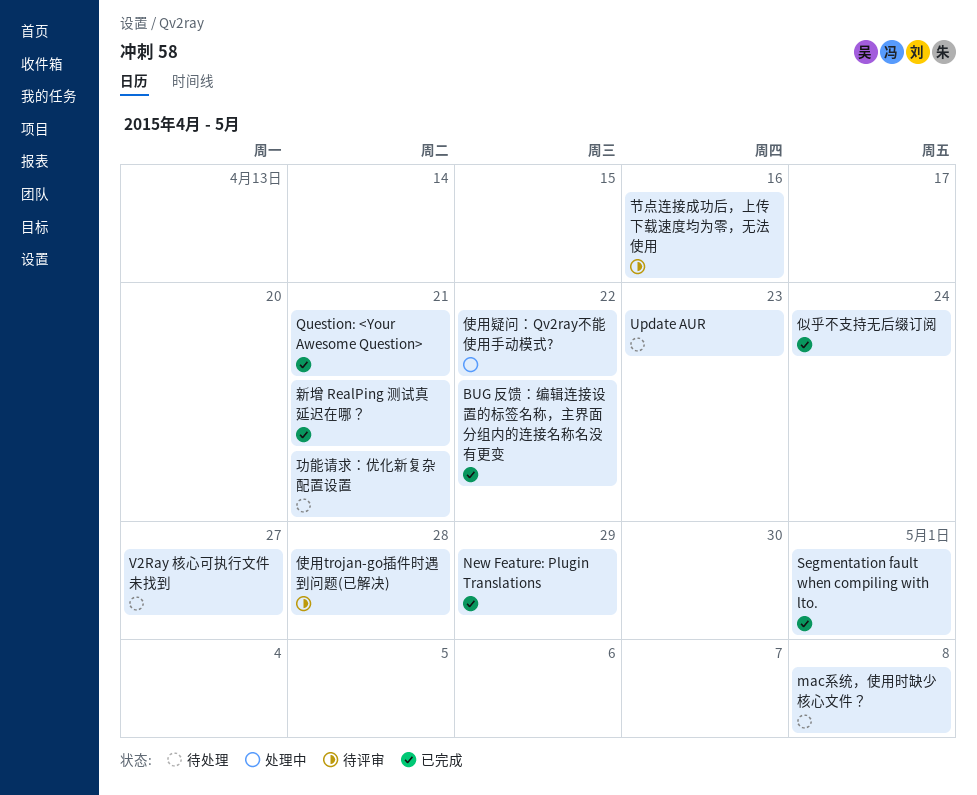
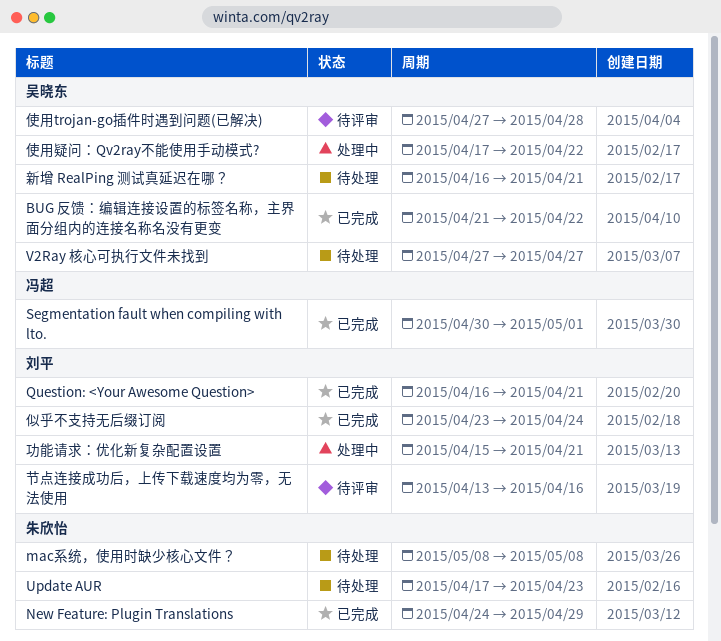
功能请求：优化新复杂配置设置, status: 待处理 -> 处理中
新增 RealPing 测试真延迟在哪？, status: 已完成 -> 待处理

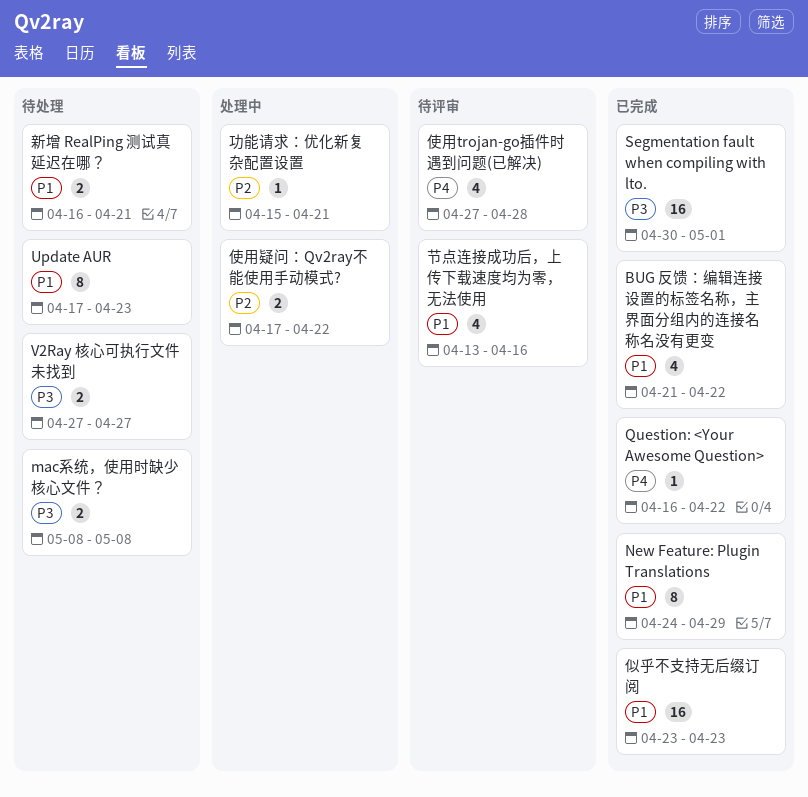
Question: <Your Awesome Question>, due: Apr 21 -> Apr 22
似乎不支持无后缀订阅, due: Apr 24 -> Apr 23

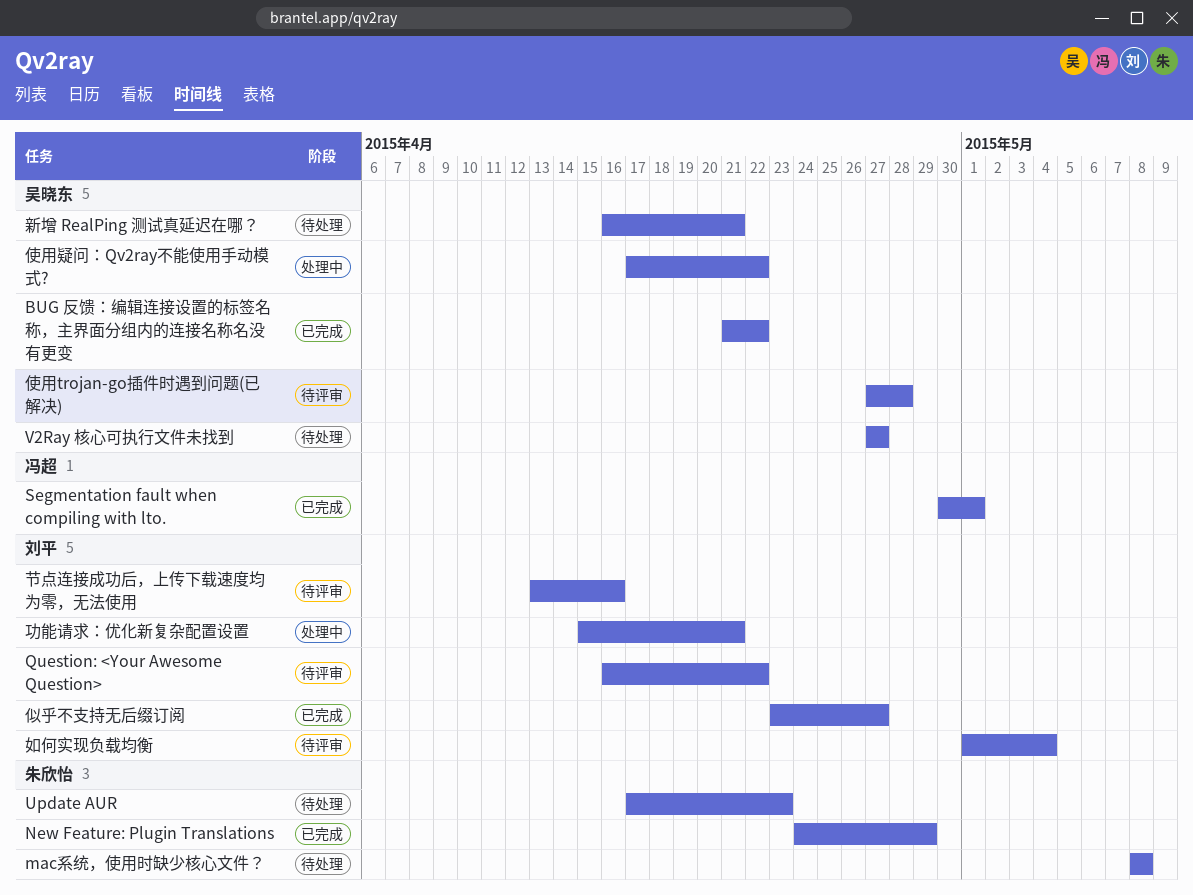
Question: <Your Awesome Question>, status: 已完成 -> 待评审
似乎不支持无后缀订阅, due: Apr 23 -> Apr 27
如何实现负载均衡: none -> present

